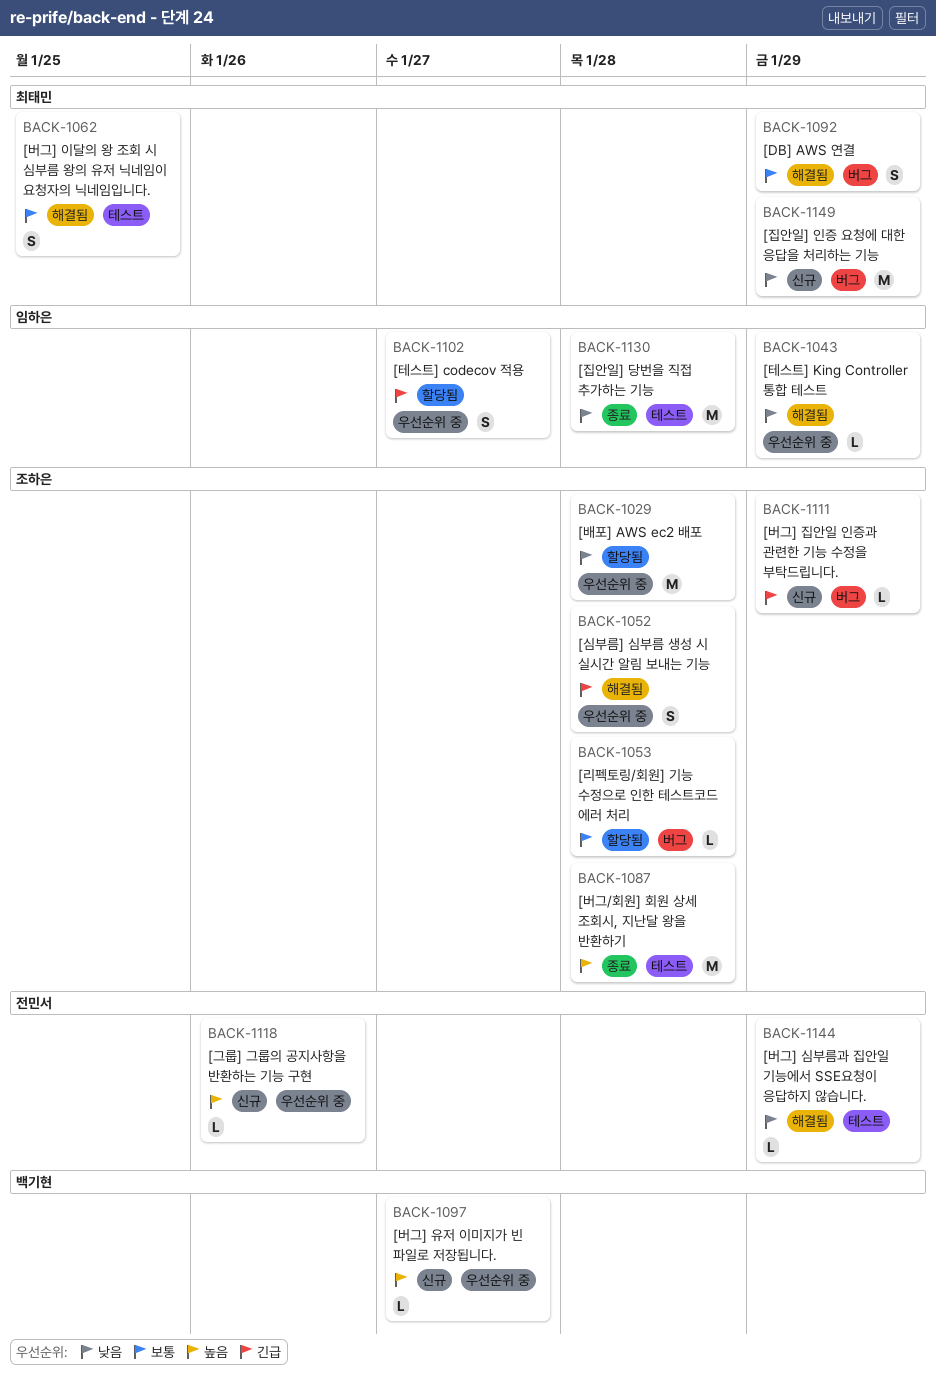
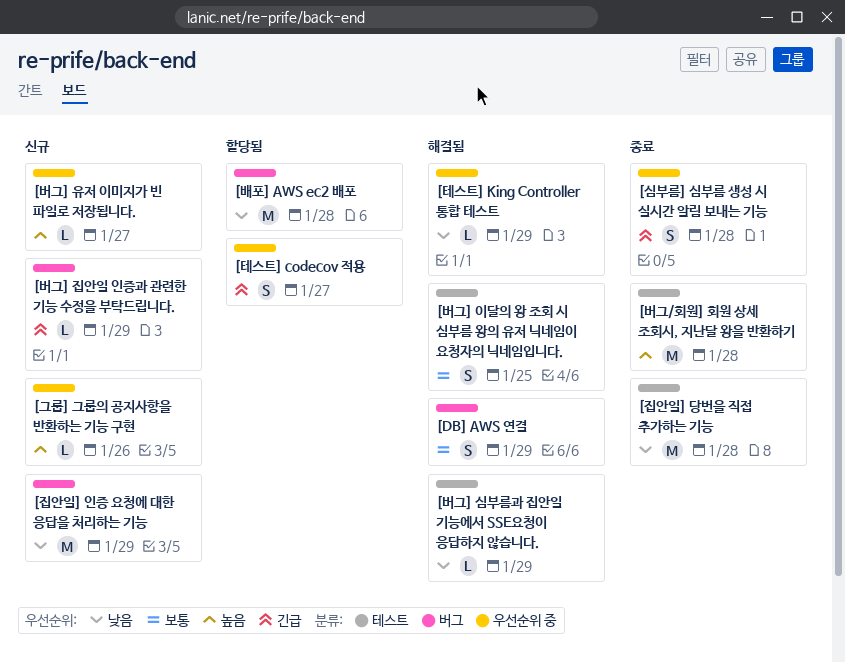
[리펙토링/회원] 기능 수정으로 인한 테스트코드 에러 처리: present -> none
[배포] AWS ec2 배포, label: 우선순위 중 -> 버그
[심부름] 심부름 생성 시 실시간 알림 보내는 기능, status: 해결됨 -> 종료

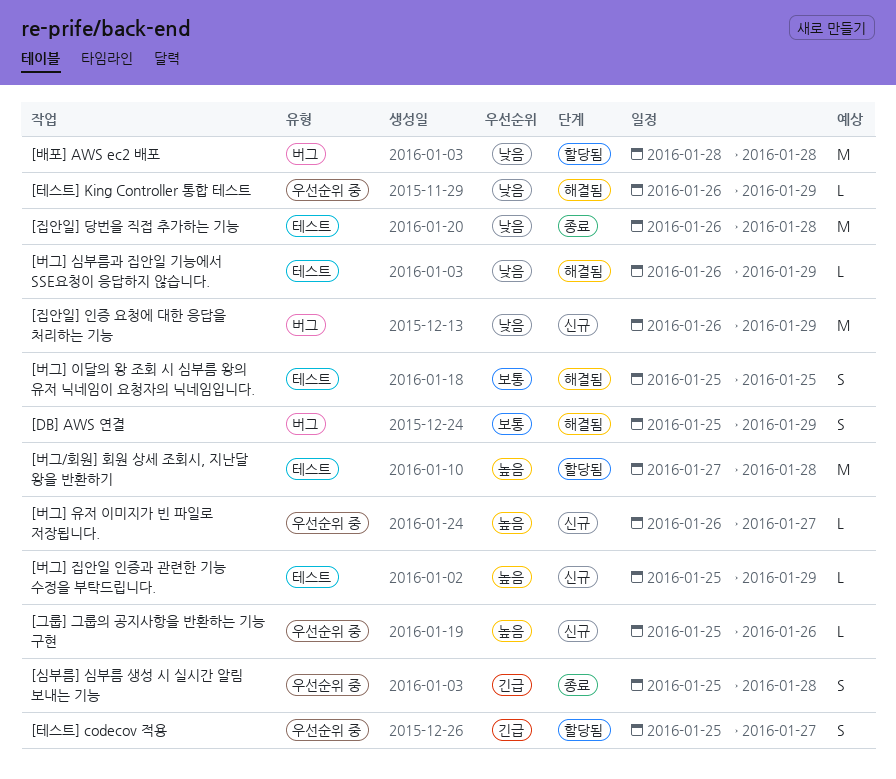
[버그/회원] 회원 상세 조회시, 지난달 왕을 반환하기, status: 종료 -> 할당됨
[버그] 집안일 인증과 관련한 기능 수정을 부탁드립니다., priority: 긴급 -> 높음
[버그] 집안일 인증과 관련한 기능 수정을 부탁드립니다., label: 버그 -> 테스트

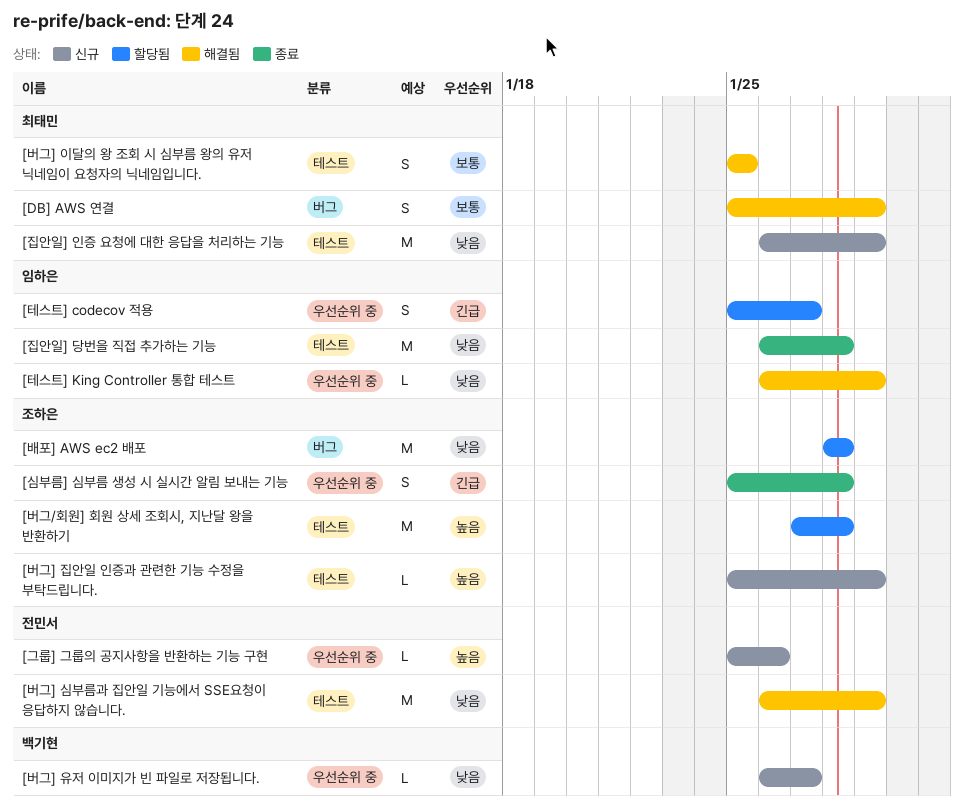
[버그] 심부름과 집안일 기능에서 SSE요청이 응답하지 않습니다., estimate: L -> M
[버그] 유저 이미지가 빈 파일로 저장됩니다., priority: 높음 -> 낮음
[집안일] 인증 요청에 대한 응답을 처리하는 기능, label: 버그 -> 테스트

